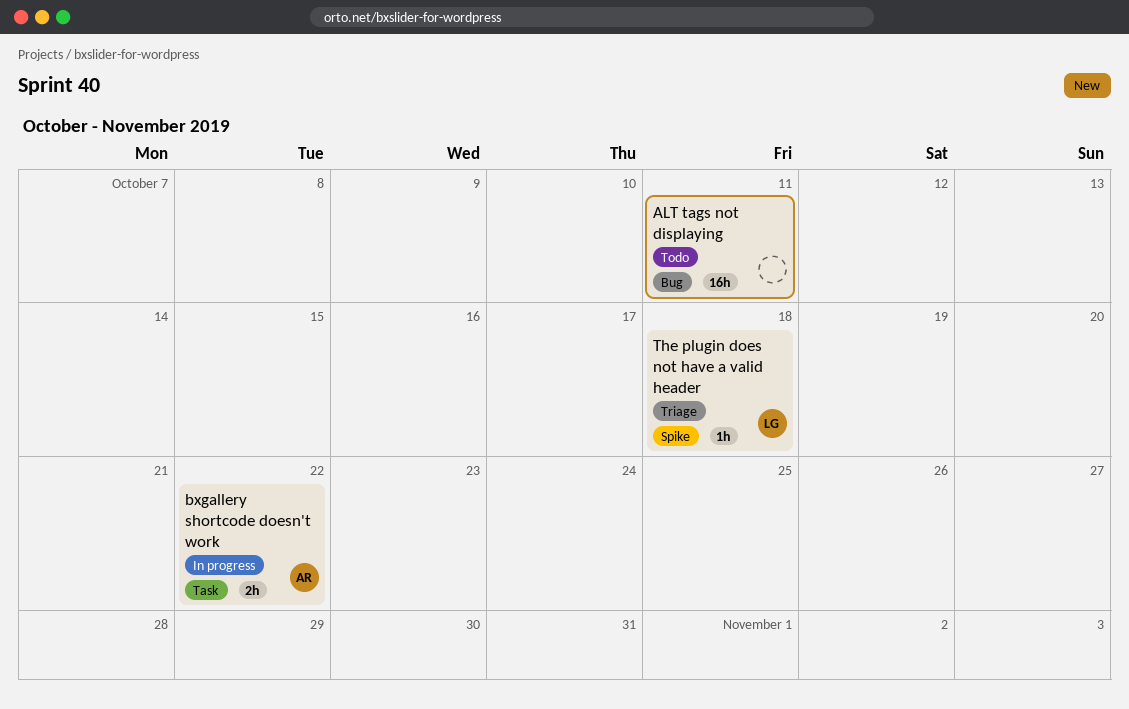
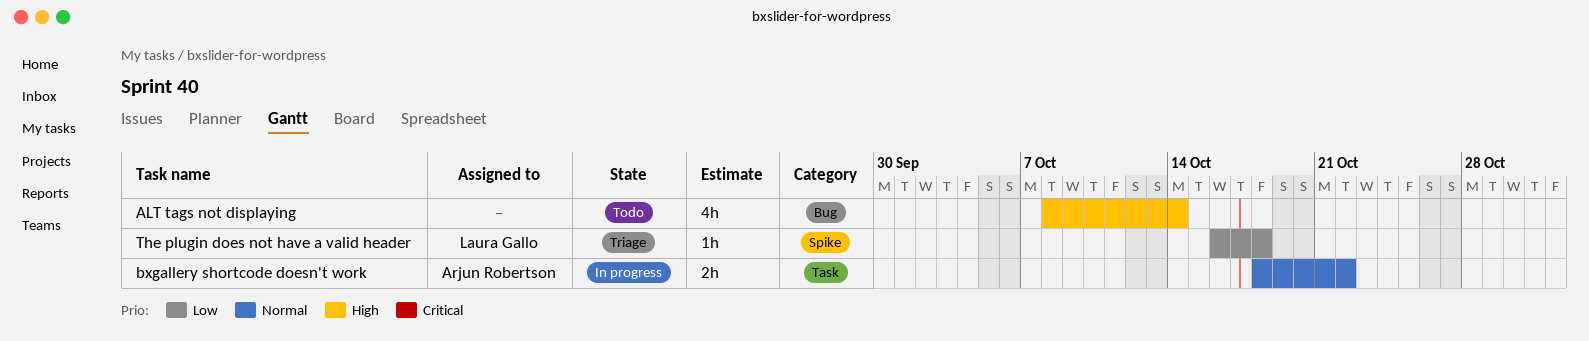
ALT tags not displaying, estimate: 16h -> 4h
ALT tags not displaying, due: Oct 11 -> Oct 14

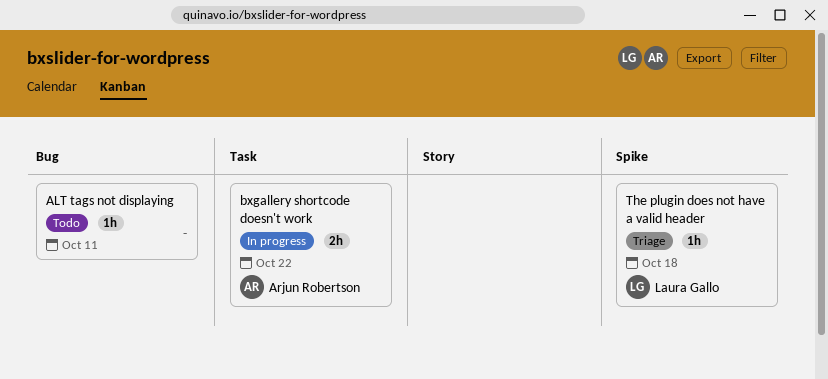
ALT tags not displaying, estimate: 4h -> 1h
ALT tags not displaying, due: Oct 14 -> Oct 11

